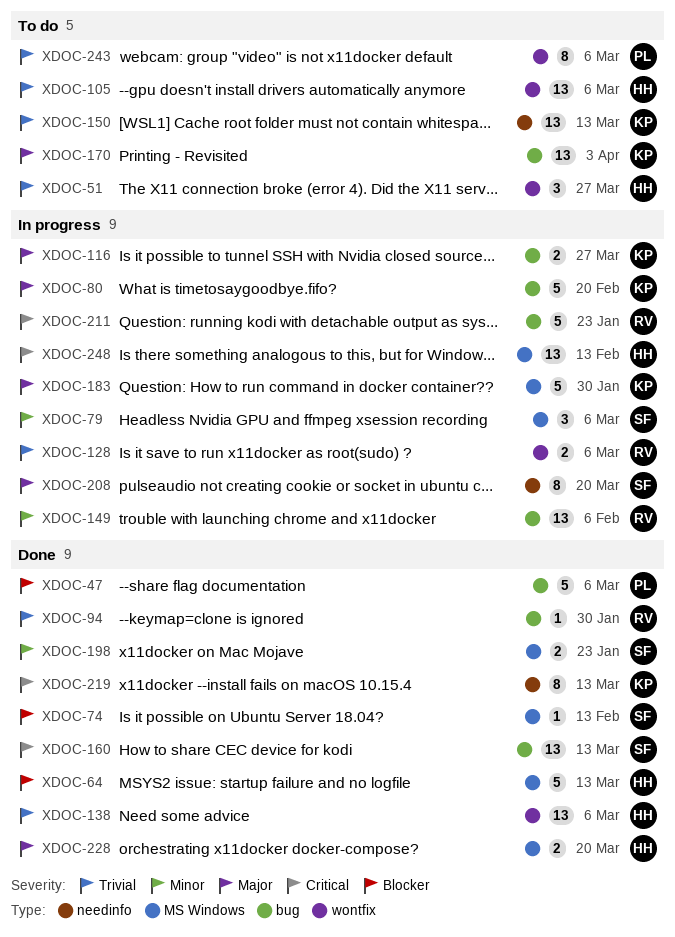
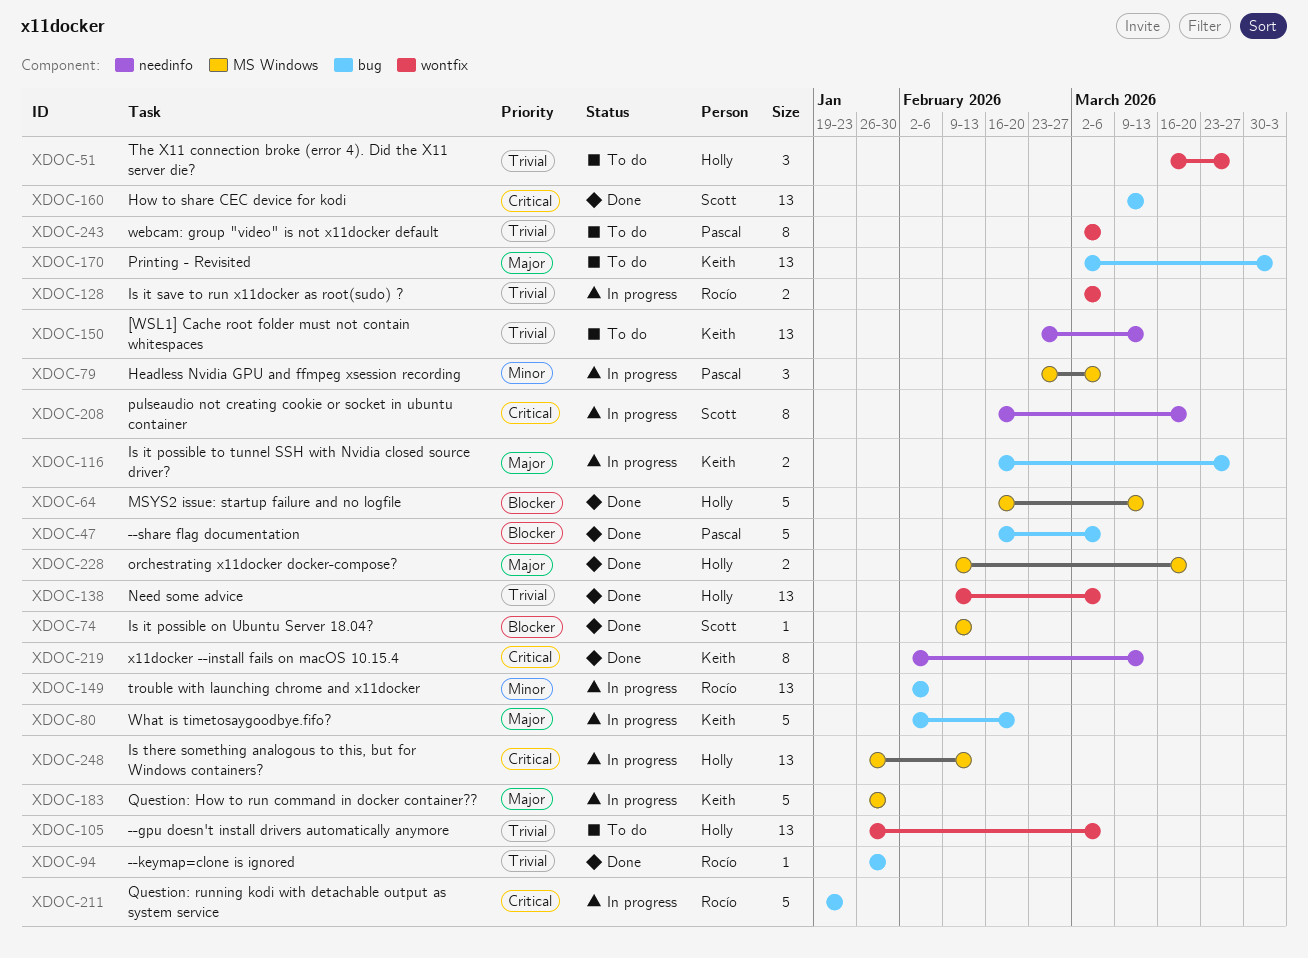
XDOC-79, owner: Scott -> Pascal
XDOC-198: present -> none
XDOC-208, priority: Major -> Critical

